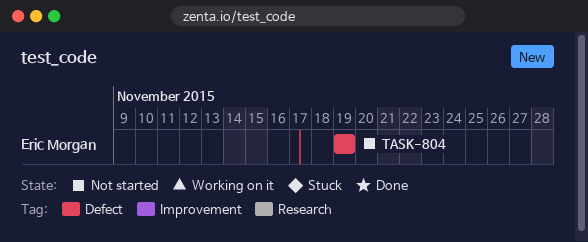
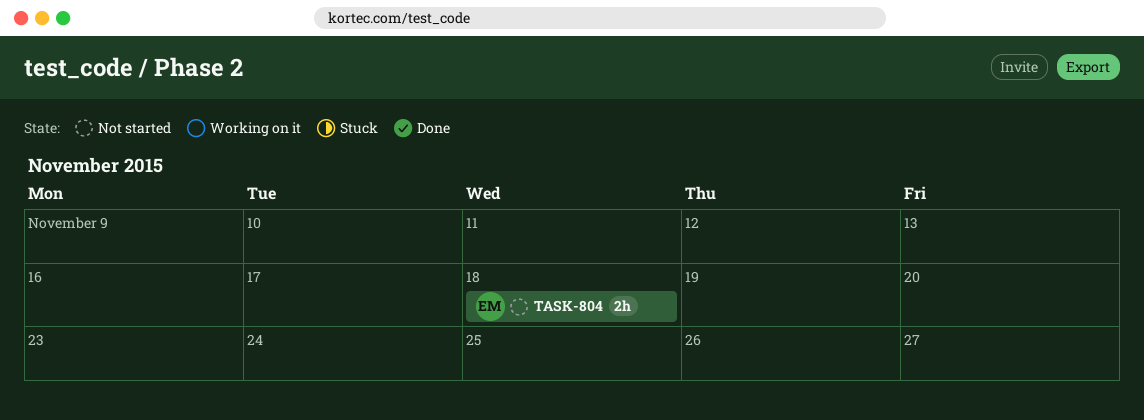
TASK-804, start: Nov 19 -> Nov 18
TASK-804, due: Nov 19 -> Nov 18

